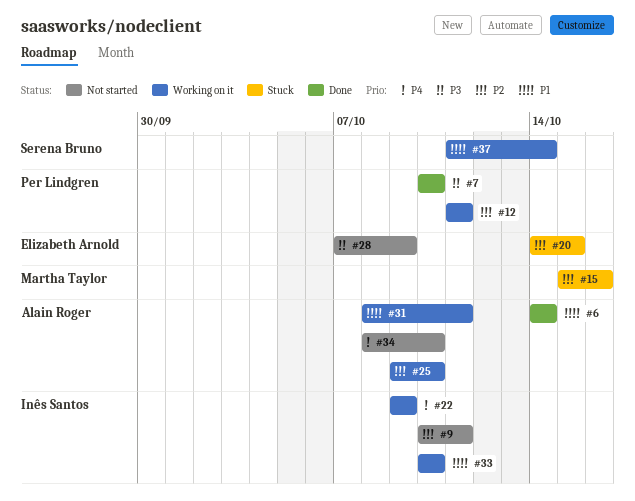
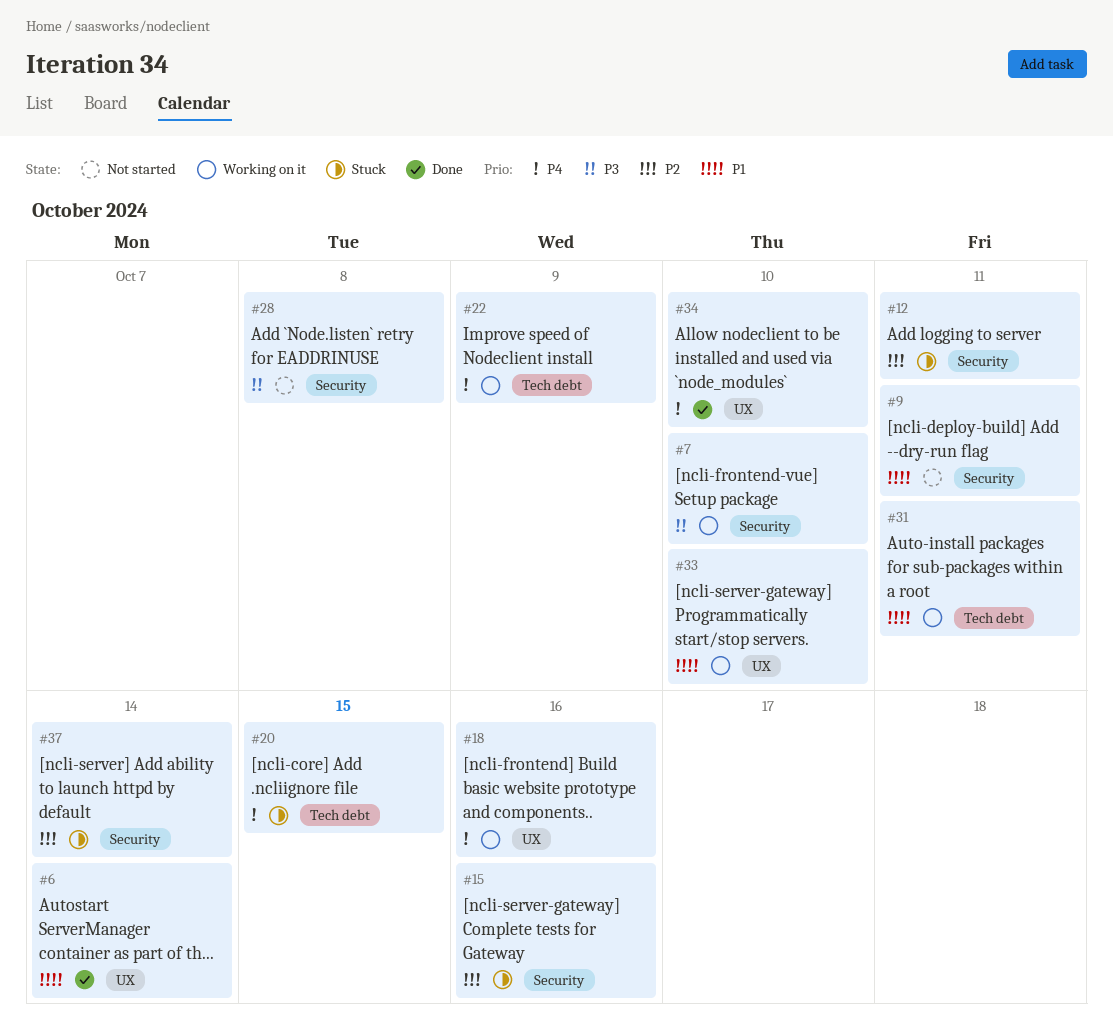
#7, status: Done -> Working on it
#9, priority: P2 -> P1
#12, status: Working on it -> Stuck
#18: none -> present
#20, priority: P2 -> P4
#25: present -> none
#28, due: Oct 9 -> Oct 8
#34, status: Not started -> Done
#37, status: Working on it -> Stuck
#37, priority: P1 -> P2

